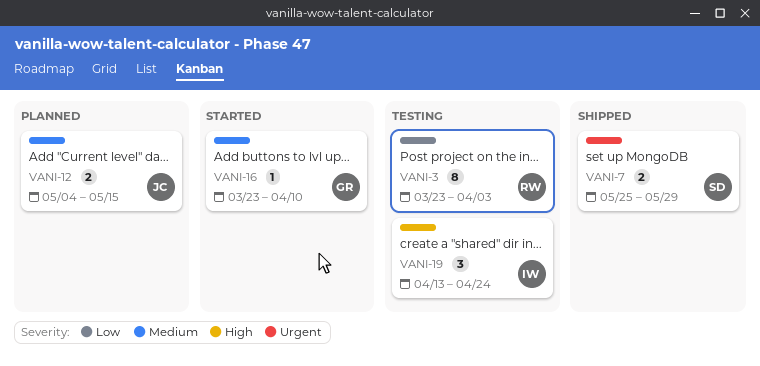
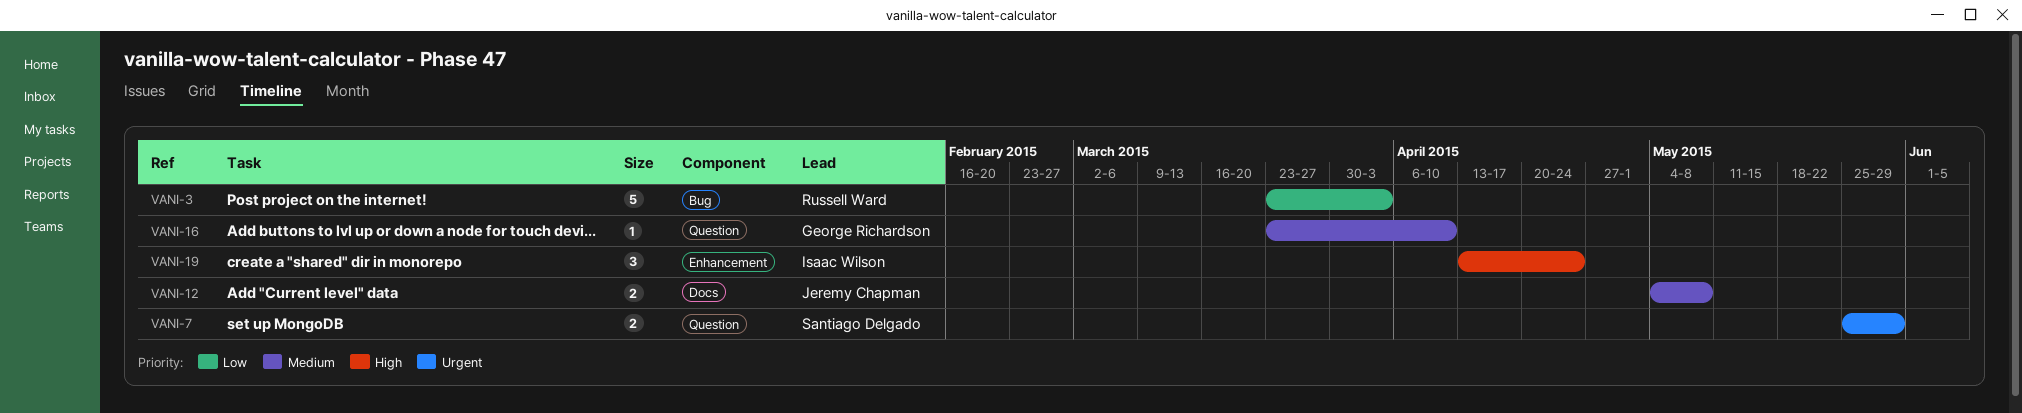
VANI-3, estimate: 8 -> 5
VANI-12, due: May 15 -> May 8

